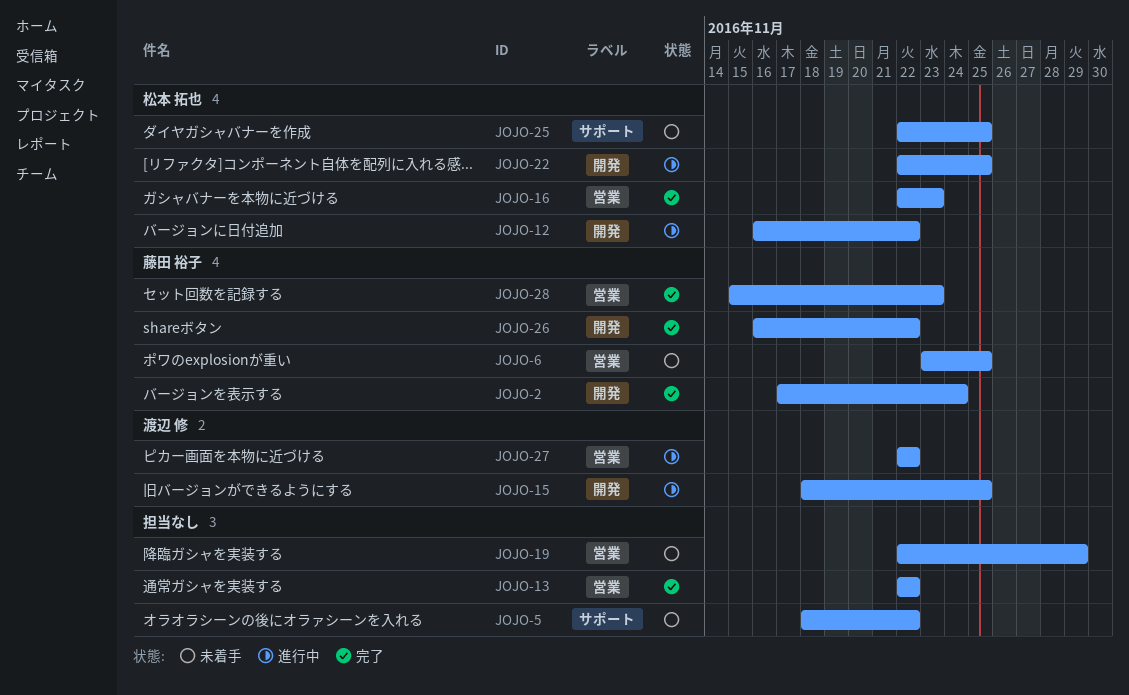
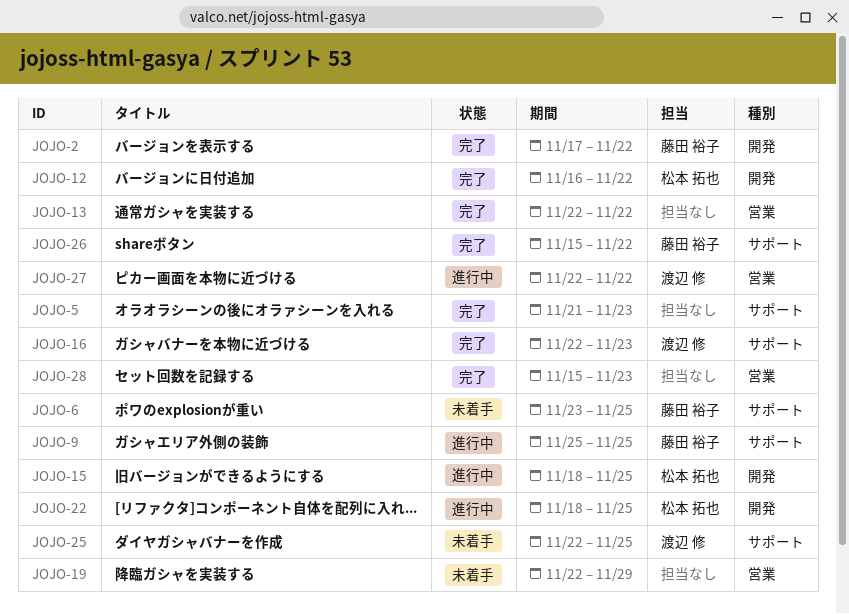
JOJO-2, due: Nov 24 -> Nov 22
JOJO-5, status: 未着手 -> 完了
JOJO-5, start: Nov 18 -> Nov 21
JOJO-5, due: Nov 22 -> Nov 23
JOJO-6, label: 営業 -> サポート
JOJO-9: none -> present
JOJO-12, status: 進行中 -> 完了
JOJO-15, owner: 渡辺 修 -> 松本 拓也
JOJO-16, owner: 松本 拓也 -> 渡辺 修
JOJO-16, label: 営業 -> サポート
JOJO-22, start: Nov 22 -> Nov 18
JOJO-25, owner: 松本 拓也 -> 渡辺 修
JOJO-26, label: 開発 -> サポート
JOJO-26, start: Nov 16 -> Nov 15
JOJO-28, owner: 藤田 裕子 -> none

